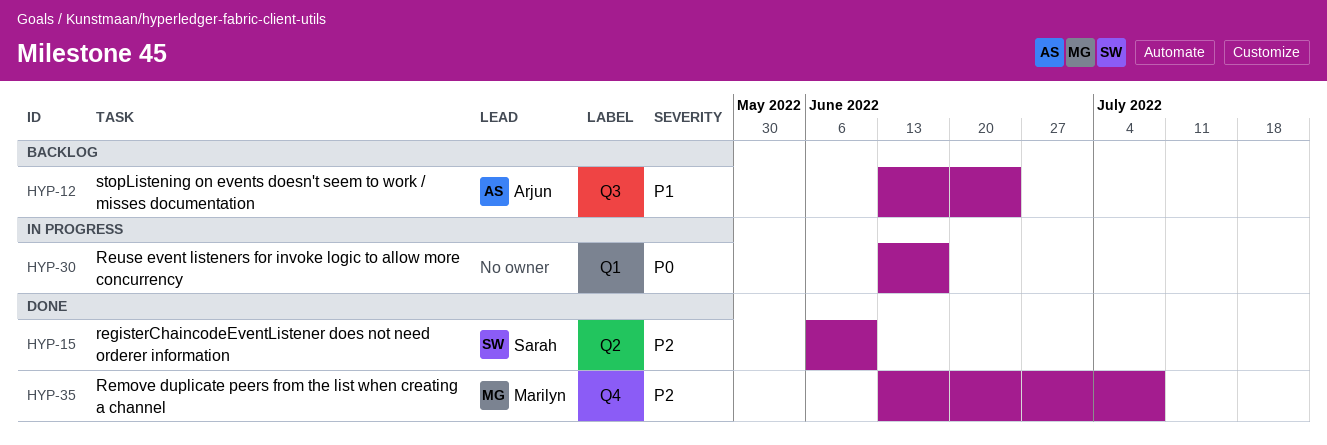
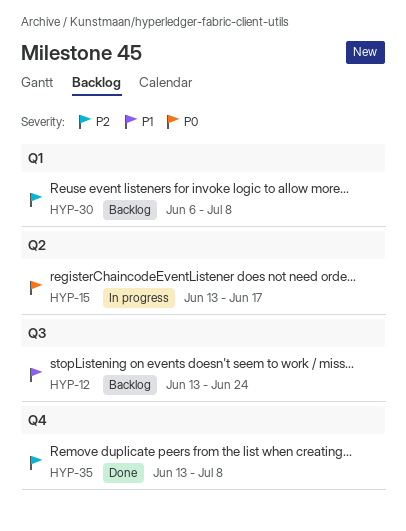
HYP-15, status: Done -> In progress
HYP-15, priority: P2 -> P0
HYP-15, start: Jun 6 -> Jun 13
HYP-15, due: Jun 10 -> Jun 17
HYP-30, status: In progress -> Backlog
HYP-30, priority: P0 -> P2
HYP-30, start: Jun 13 -> Jun 6
HYP-30, due: Jun 17 -> Jul 8

